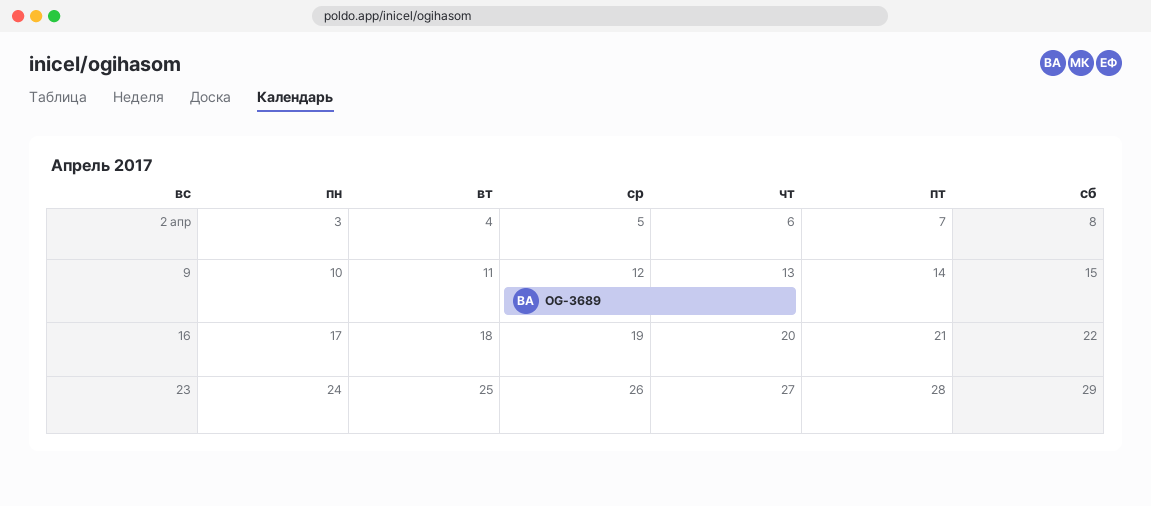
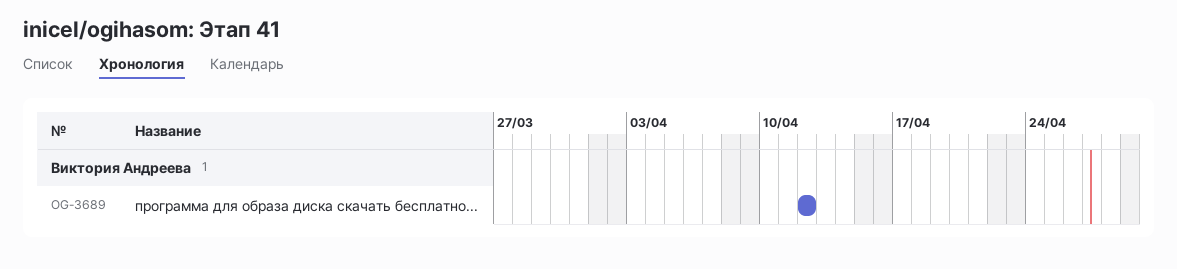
OG-3689, due: Apr 13 -> Apr 12

